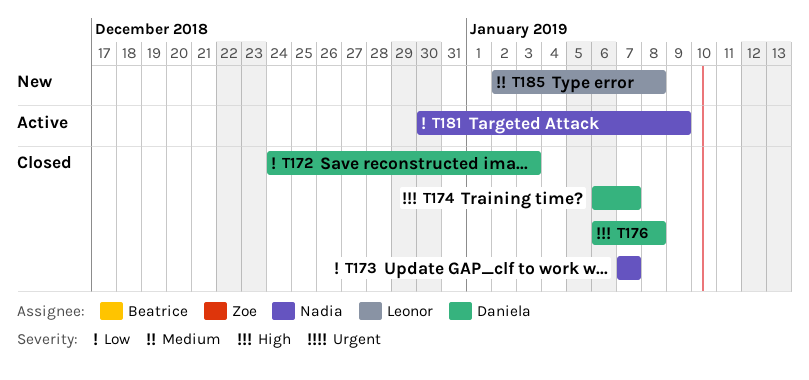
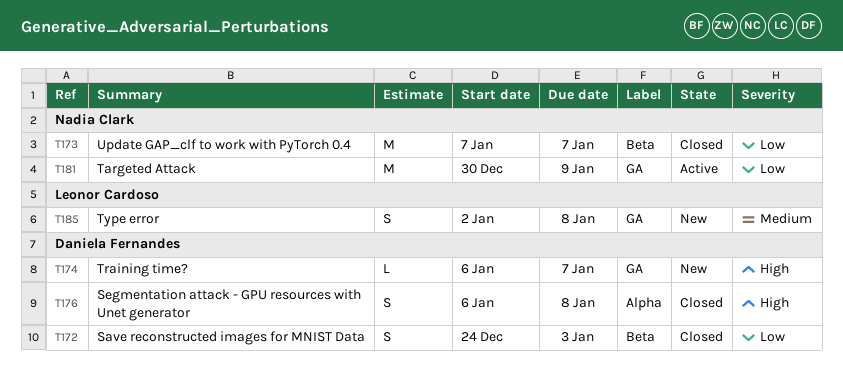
T174, status: Closed -> New

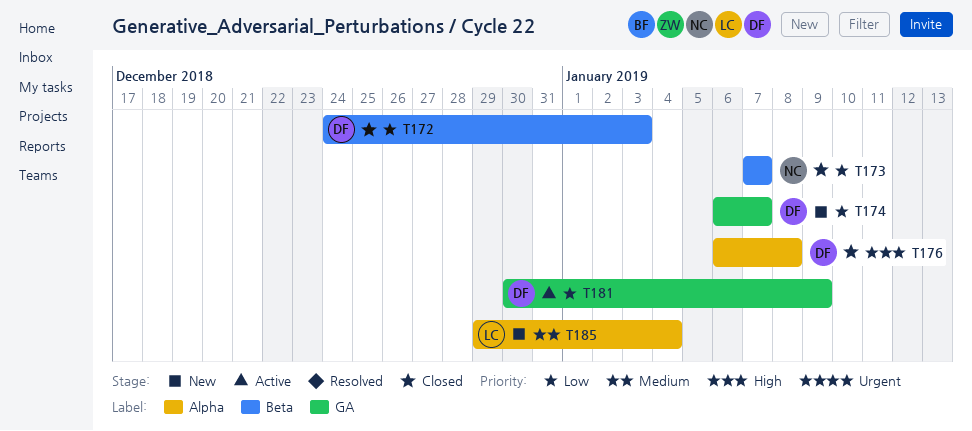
T174, priority: High -> Low
T181, owner: Nadia Clark -> Daniela Fernandes
T185, label: GA -> Alpha
T185, start: Jan 2 -> Dec 29
T185, due: Jan 8 -> Jan 4

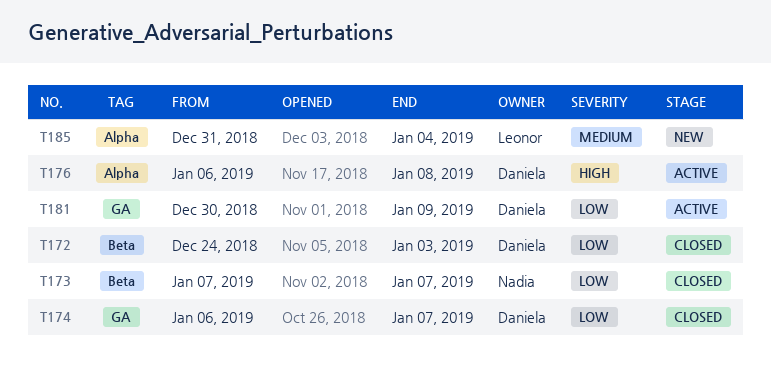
T174, status: New -> Closed
T176, status: Closed -> Active
T185, start: Dec 29 -> Dec 31

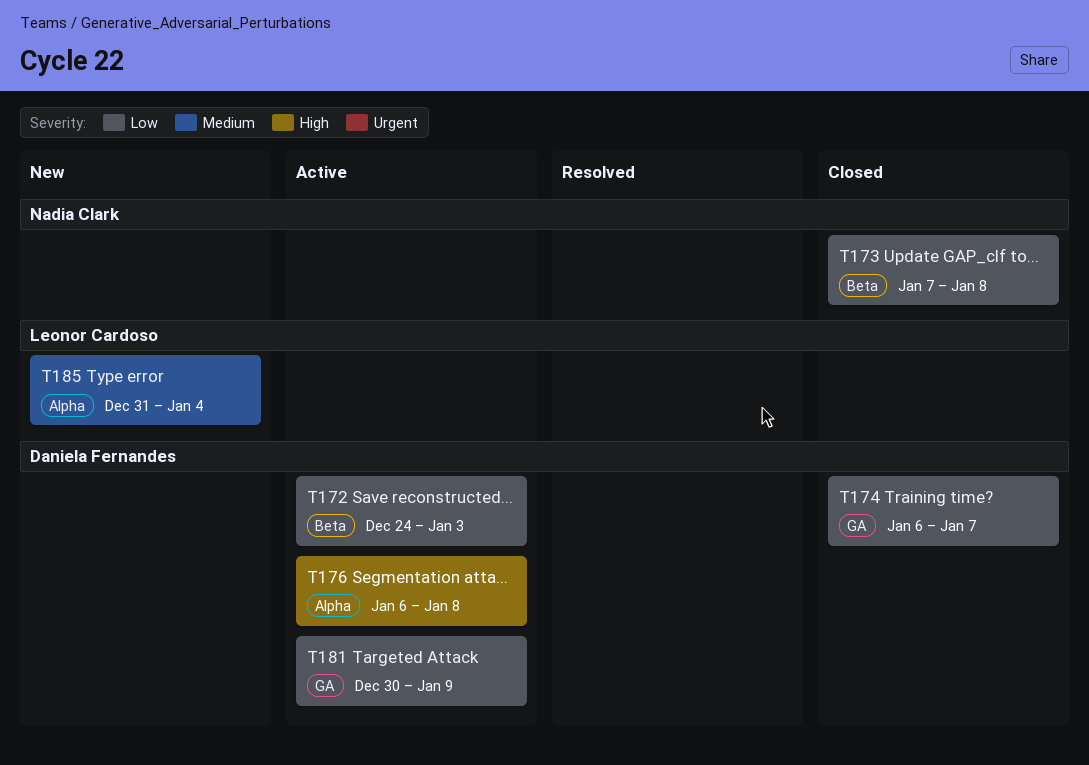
T172, status: Closed -> Active
T173, due: Jan 7 -> Jan 8

